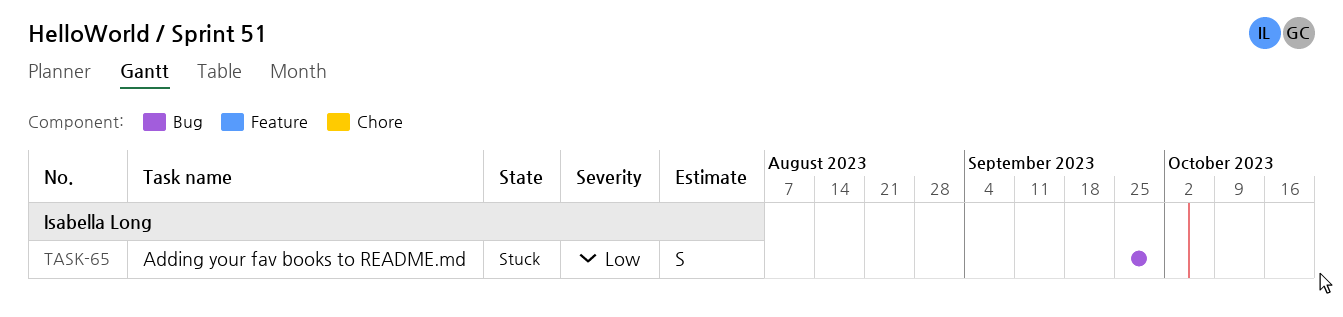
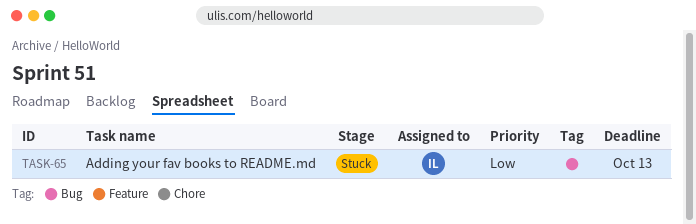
TASK-65, due: Sep 29 -> Oct 13

